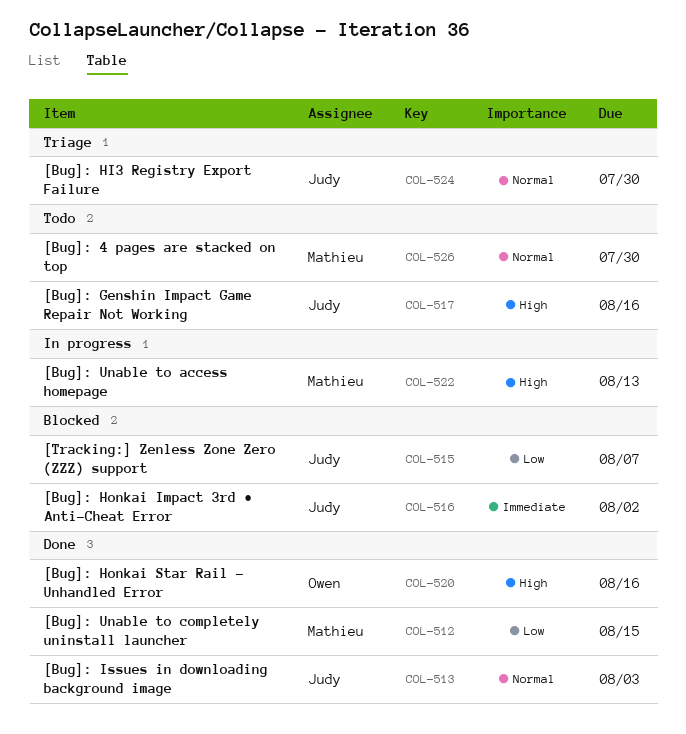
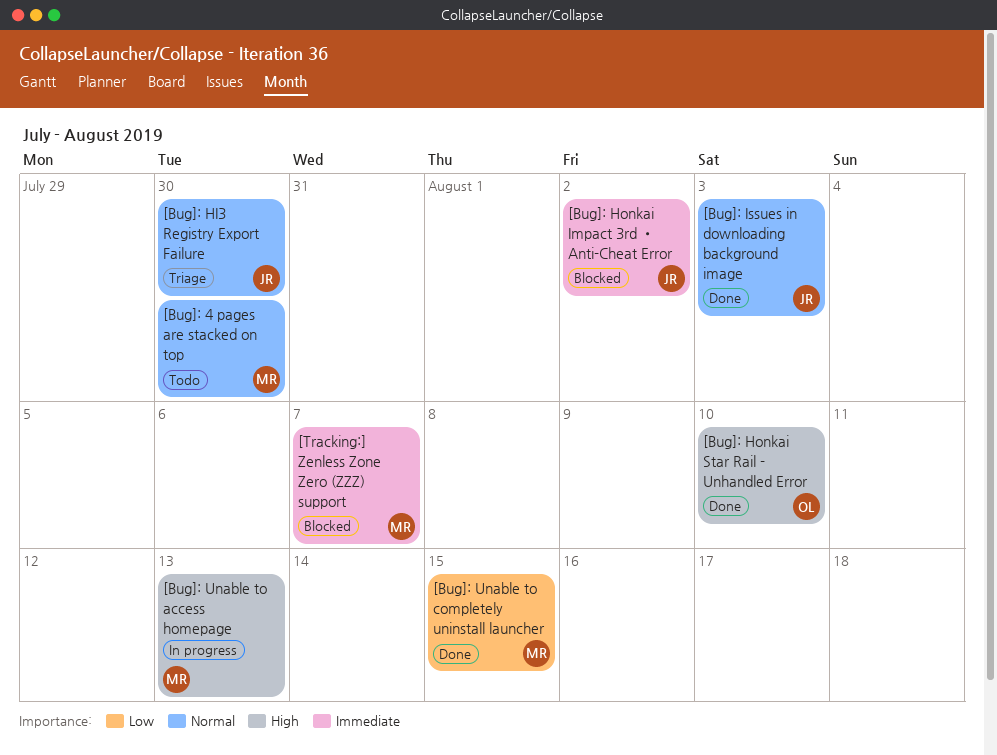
[Bug]: Genshin Impact Game Repair Not Working: present -> none
[Bug]: Honkai Star Rail - Unhandled Error, due: Aug 16 -> Aug 10
[Tracking:] Zenless Zone Zero (ZZZ) support, owner: Judy -> Mathieu
[Tracking:] Zenless Zone Zero (ZZZ) support, priority: Low -> Immediate

